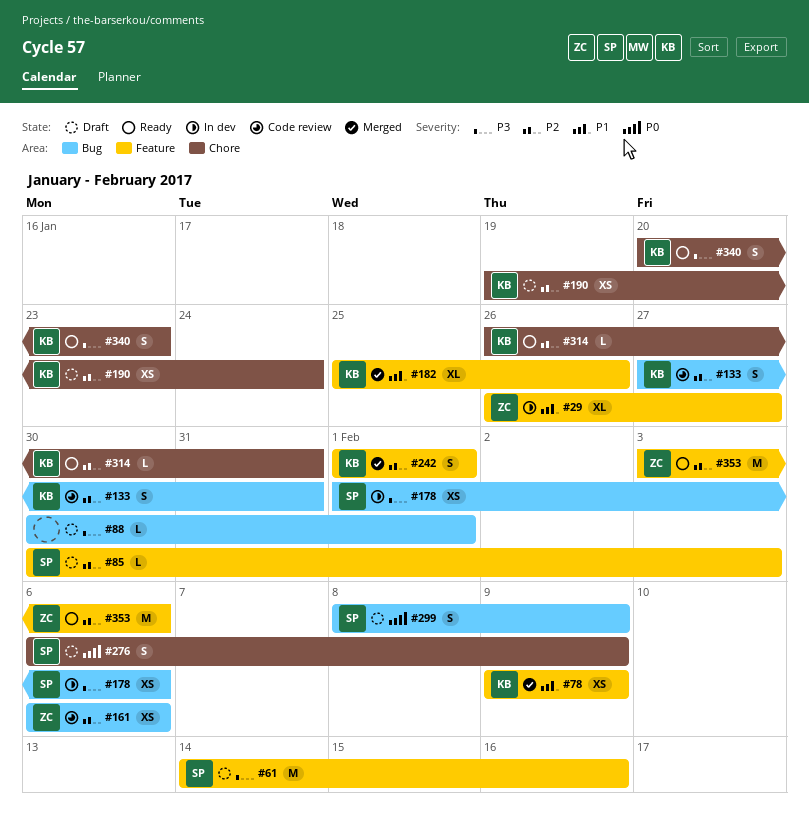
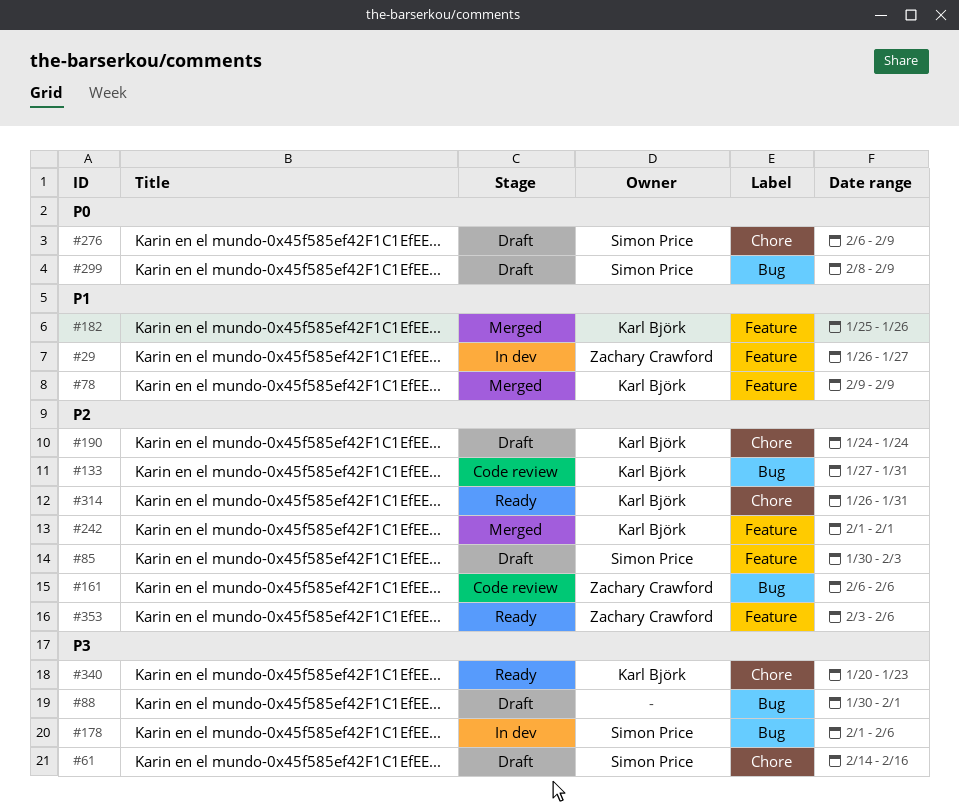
#61, label: Feature -> Chore
#190, start: Jan 19 -> Jan 24

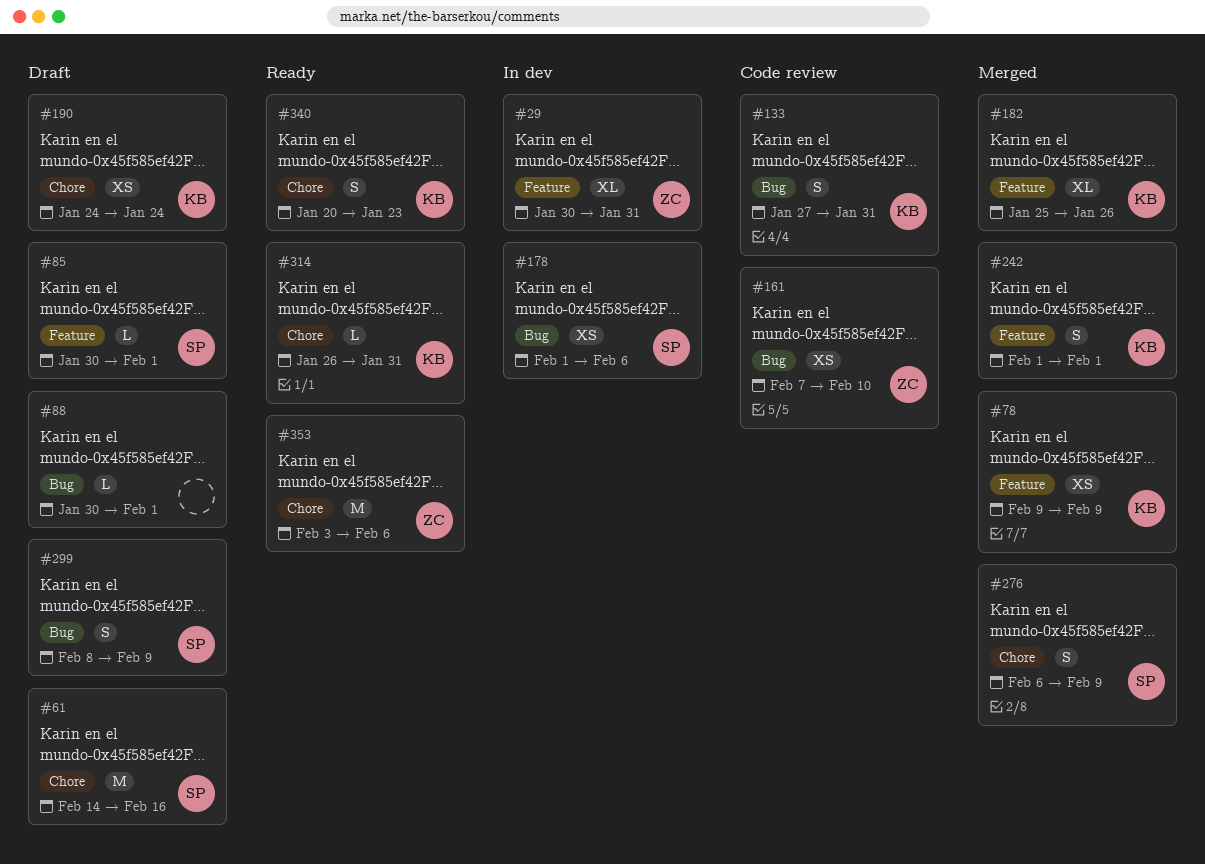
#29, start: Jan 26 -> Jan 30
#29, due: Jan 27 -> Jan 31
#85, due: Feb 3 -> Feb 1
#161, start: Feb 6 -> Feb 7
#161, due: Feb 6 -> Feb 10
#276, status: Draft -> Merged
#353, label: Feature -> Chore

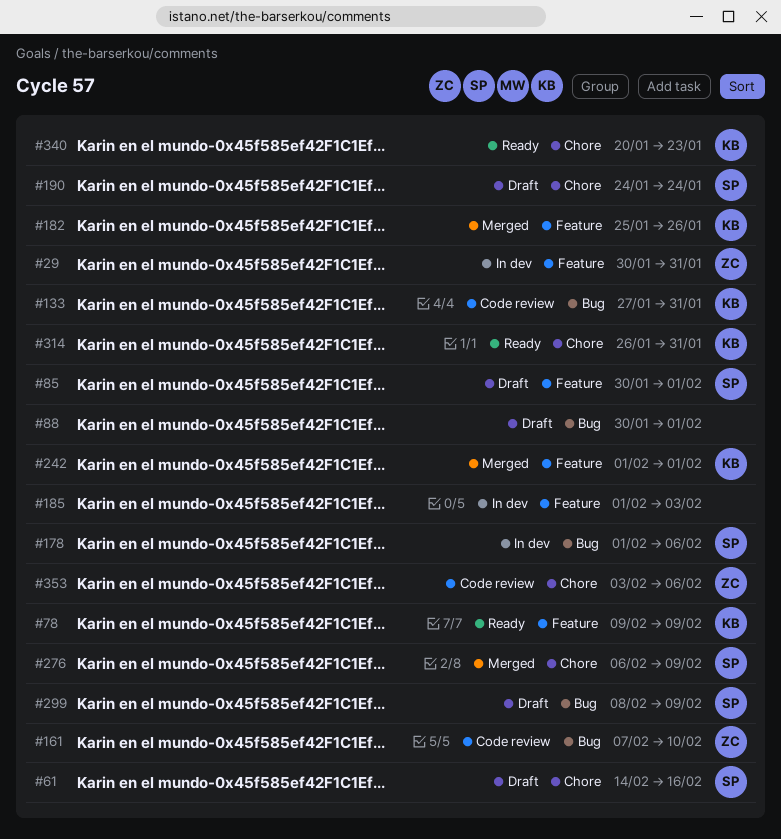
#78, status: Merged -> Ready
#185: none -> present
#190, owner: KB -> SP
#353, status: Ready -> Code review

